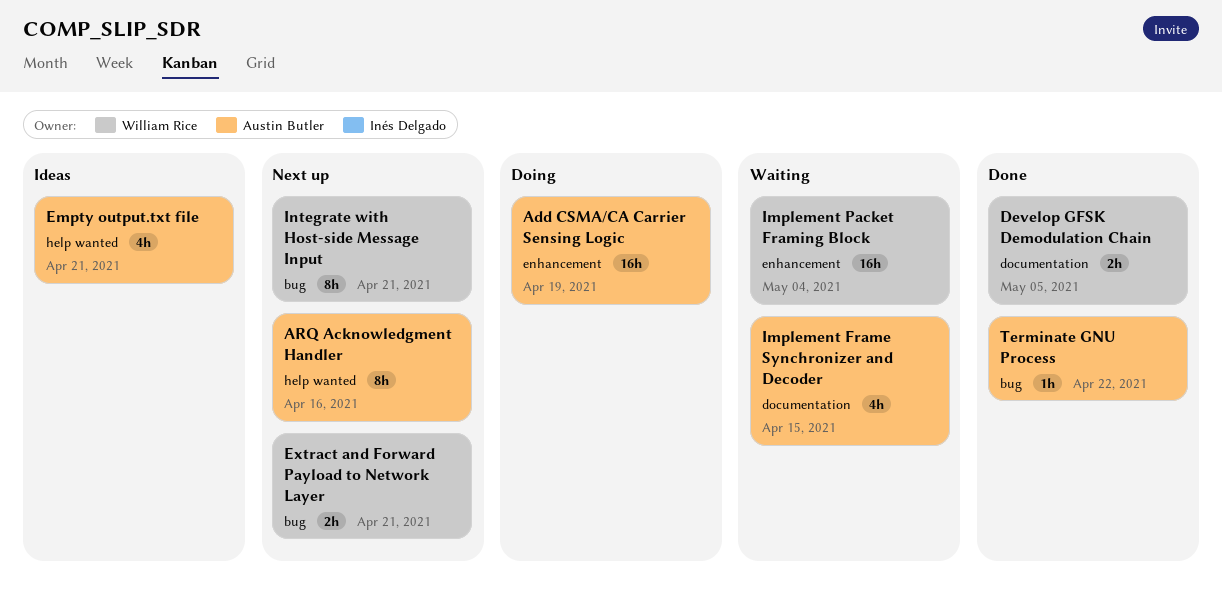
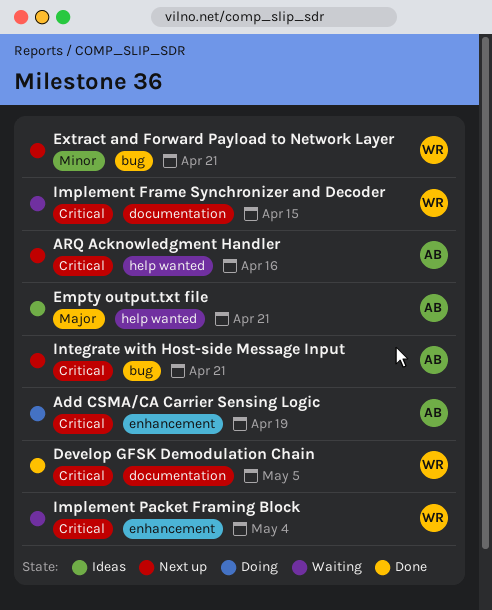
Implement Frame Synchronizer and Decoder, owner: Austin Butler -> William Rice
Integrate with Host-side Message Input, owner: William Rice -> Austin Butler
Terminate GNU Process: present -> none

